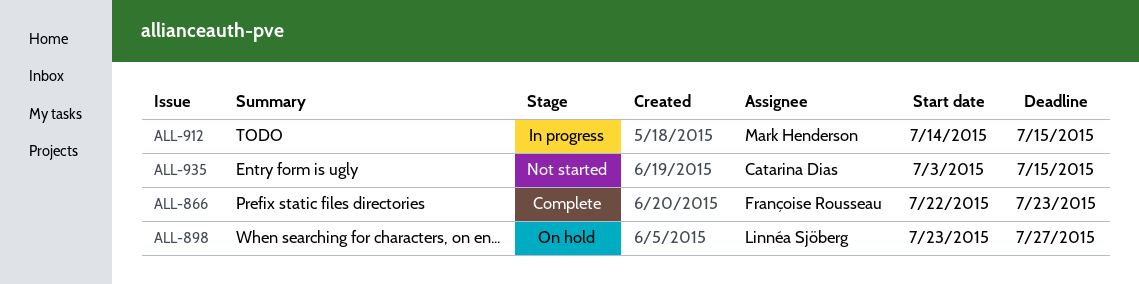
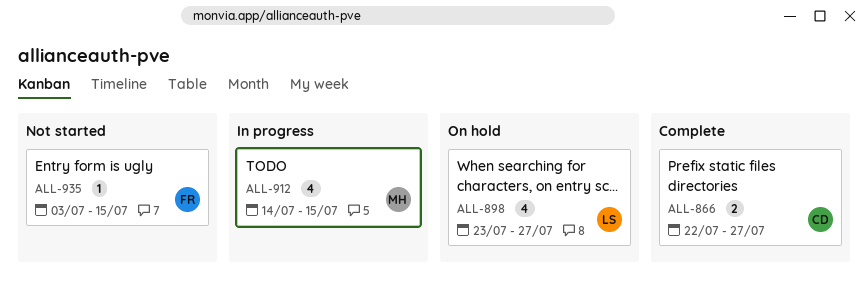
ALL-866, owner: Françoise Rousseau -> Catarina Dias
ALL-866, due: Jul 23 -> Jul 27
ALL-935, owner: Catarina Dias -> Françoise Rousseau

